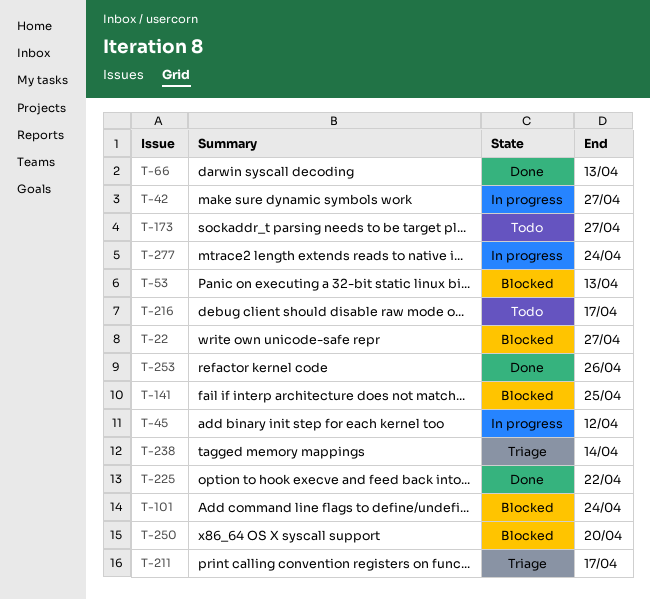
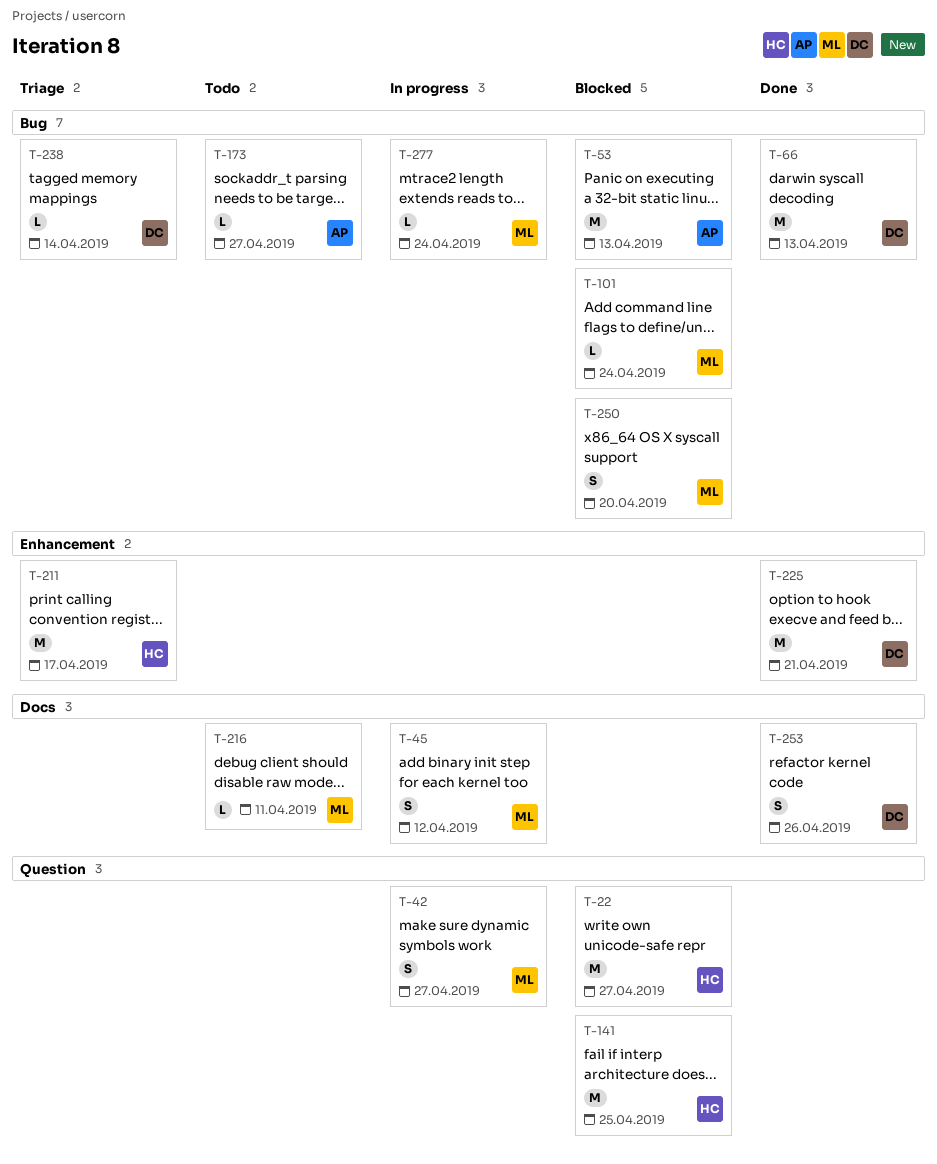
T-216, due: Apr 17 -> Apr 11
T-225, due: Apr 22 -> Apr 21

